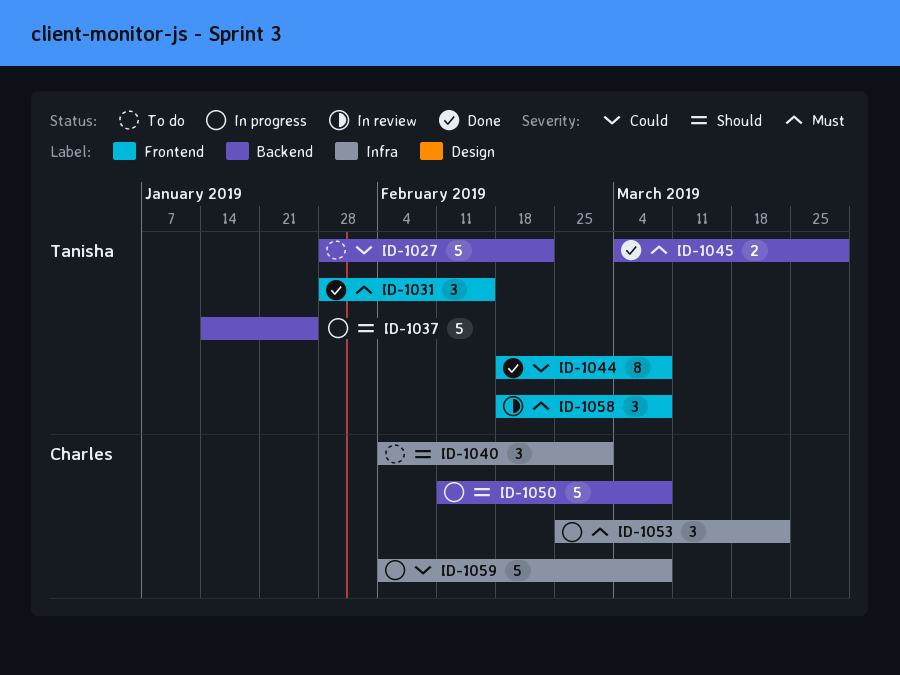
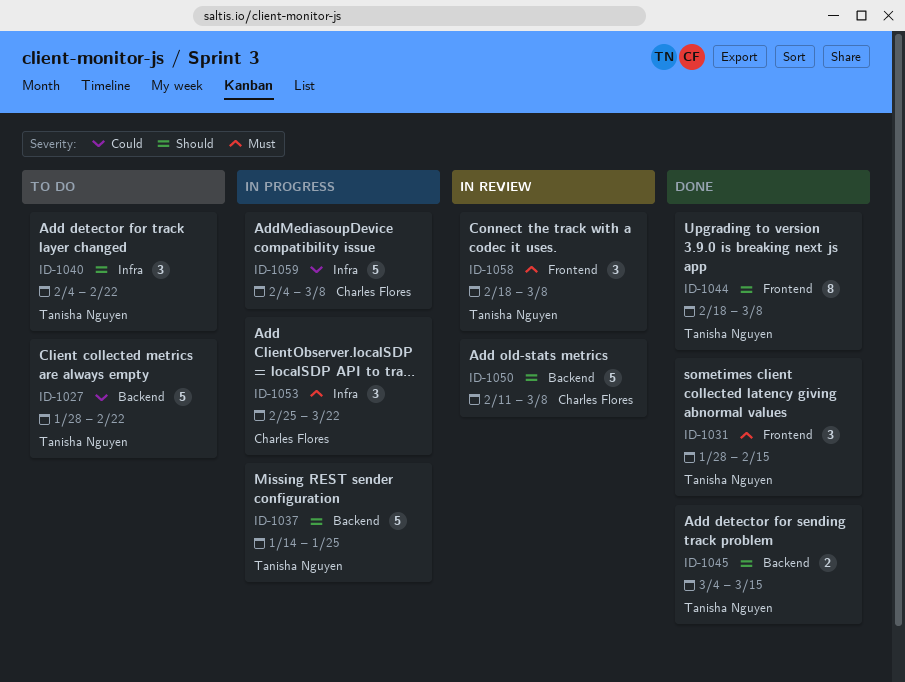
ID-1040, owner: Charles Flores -> Tanisha Nguyen
ID-1040, due: Mar 1 -> Feb 22
ID-1044, priority: Could -> Should
ID-1045, priority: Must -> Should
ID-1045, due: Mar 29 -> Mar 15
ID-1050, status: In progress -> In review

